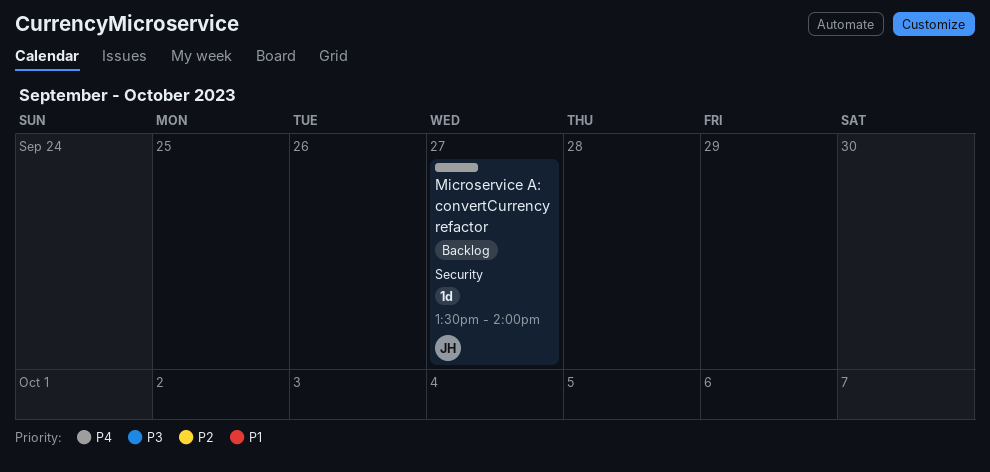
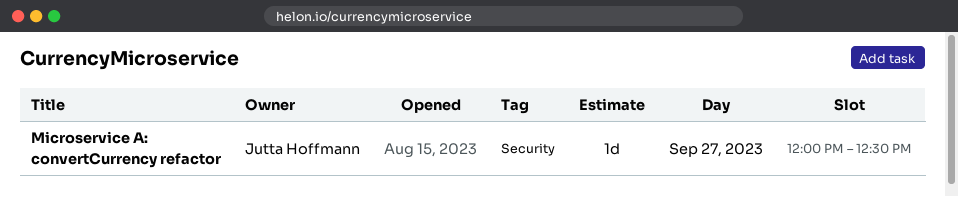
Microservice A: convertCurrency refactor, begins: 13:30 -> 12:00
Microservice A: convertCurrency refactor, ends: 14:00 -> 12:30

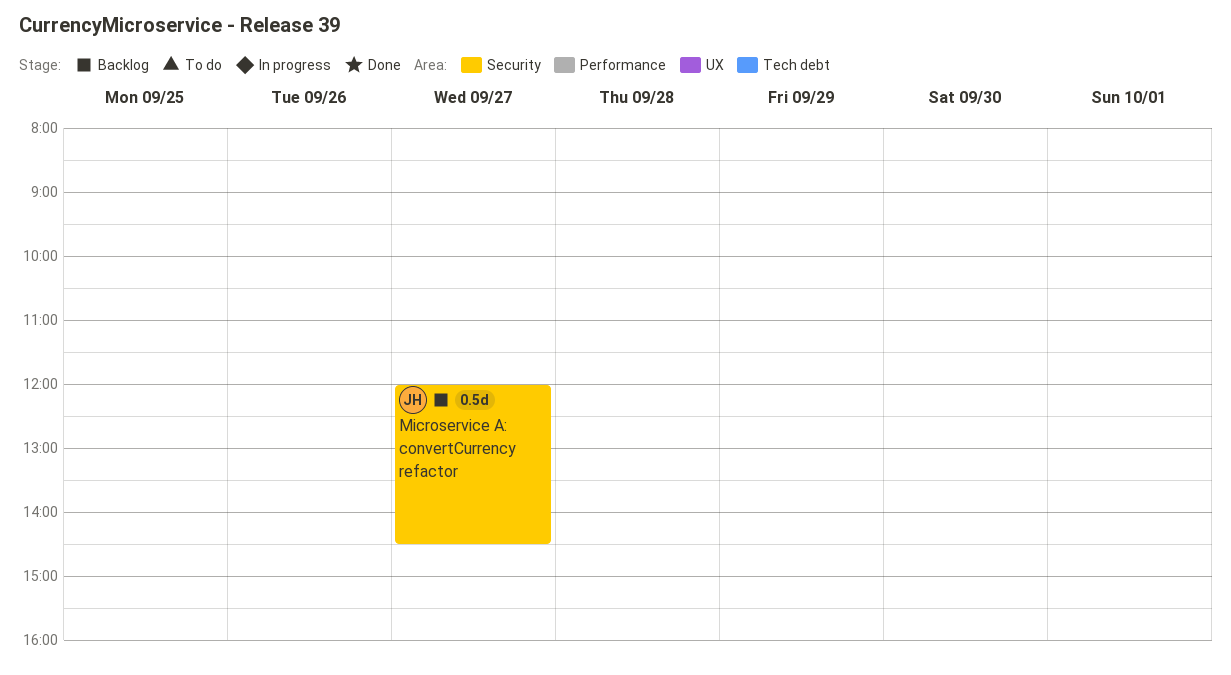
Microservice A: convertCurrency refactor, estimate: 1d -> 0.5d
Microservice A: convertCurrency refactor, ends: 12:30 -> 14:30

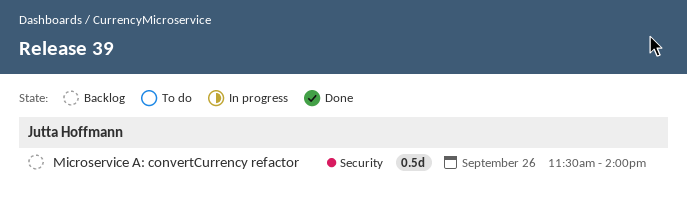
Microservice A: convertCurrency refactor, day: Sep 27 -> Sep 26
Microservice A: convertCurrency refactor, begins: 12:00 -> 11:30
Microservice A: convertCurrency refactor, ends: 14:30 -> 14:00

